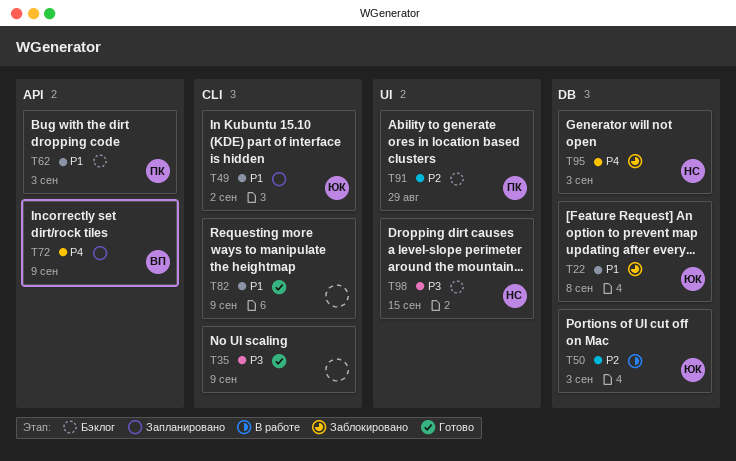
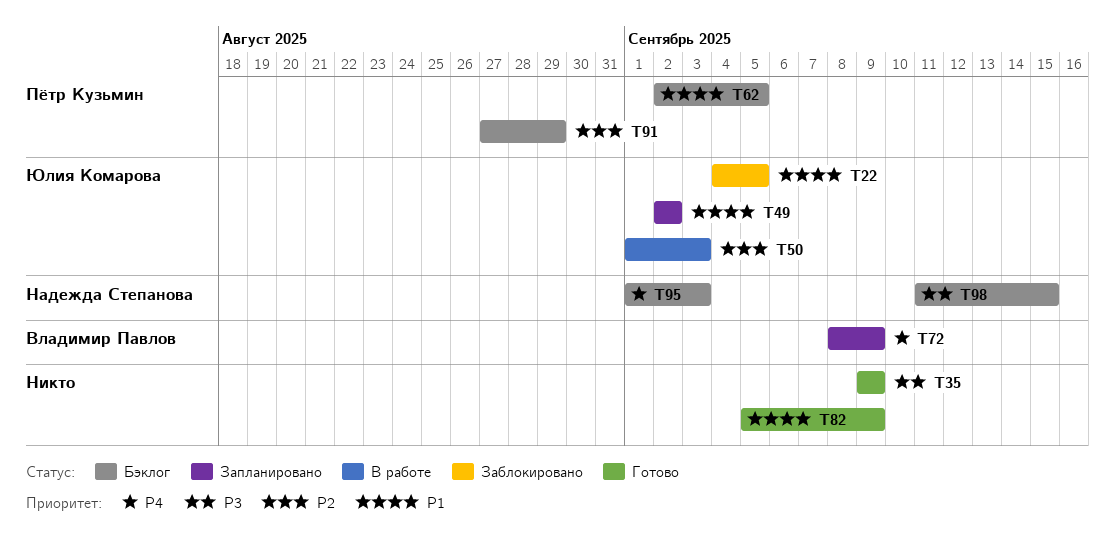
T22, due: Sep 8 -> Sep 5
T62, due: Sep 3 -> Sep 5
T95, status: Заблокировано -> Бэклог

